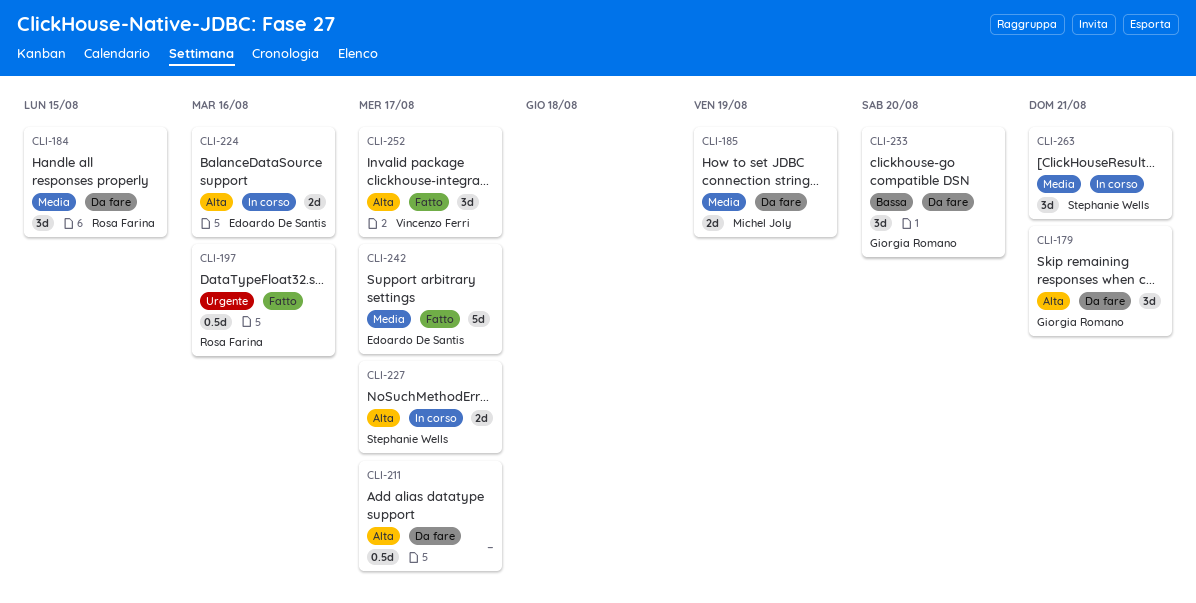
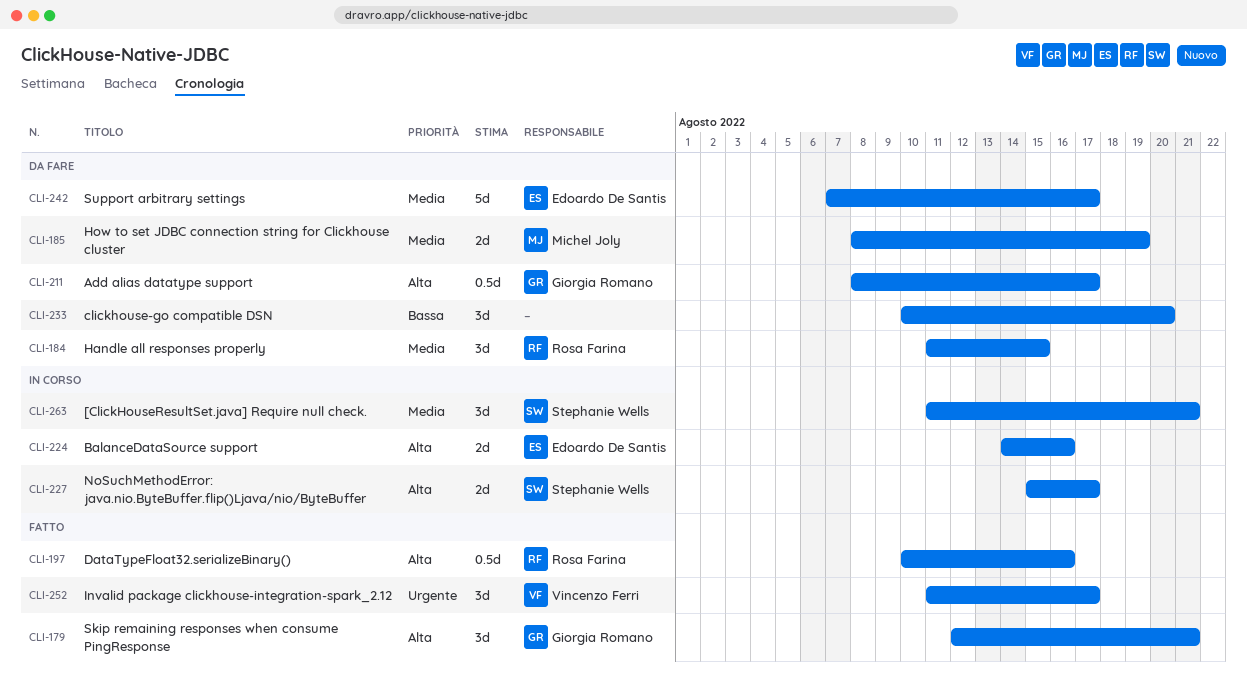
CLI-179, status: Da fare -> Fatto
CLI-197, priority: Urgente -> Alta
CLI-211, owner: none -> Giorgia Romano
CLI-233, owner: Giorgia Romano -> none
CLI-242, status: Fatto -> Da fare
CLI-252, priority: Alta -> Urgente

